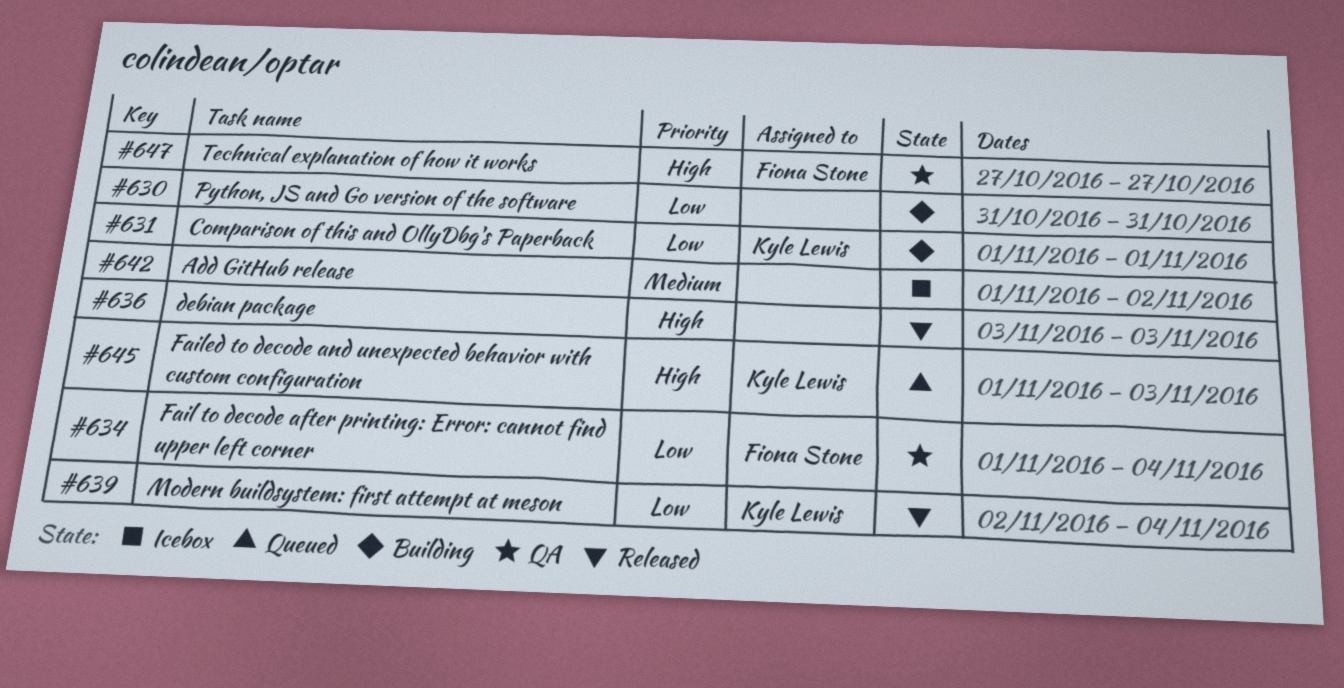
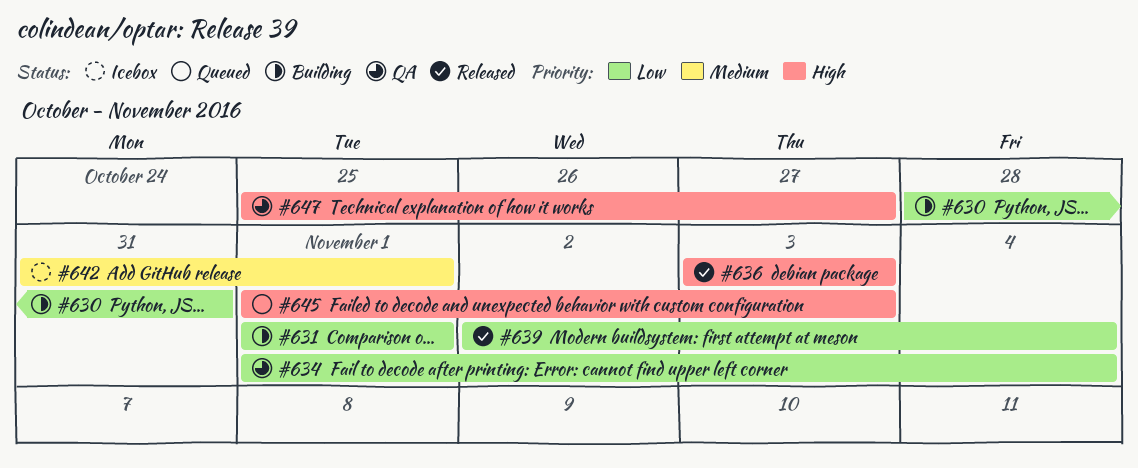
#630, start: Oct 31 -> Oct 28
#642, start: Nov 1 -> Oct 31
#642, due: Nov 2 -> Nov 1
#647, start: Oct 27 -> Oct 25

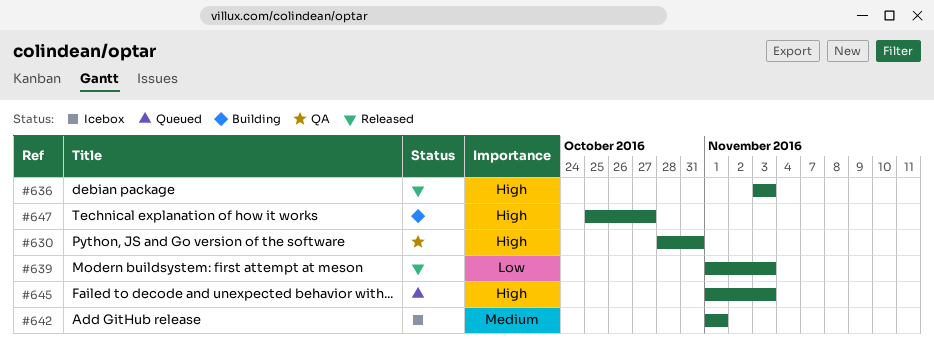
#630, status: Building -> QA
#630, priority: Low -> High
#631: present -> none
#634: present -> none
#639, start: Nov 2 -> Nov 1
#639, due: Nov 4 -> Nov 3
#642, start: Oct 31 -> Nov 1
#647, status: QA -> Building

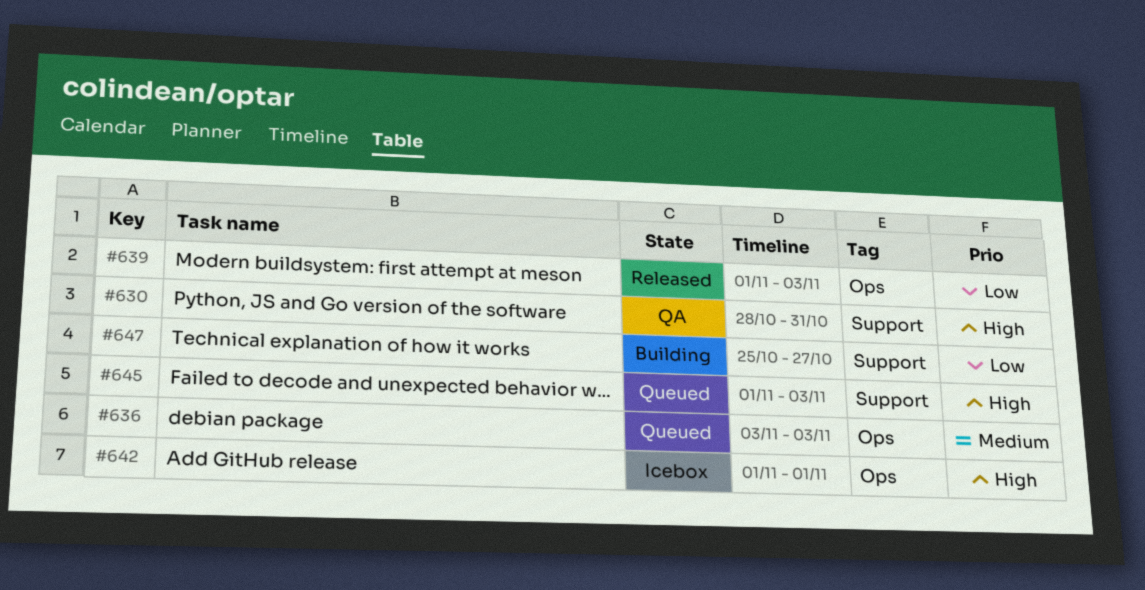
#636, status: Released -> Queued
#636, priority: High -> Medium
#642, priority: Medium -> High
#647, priority: High -> Low

